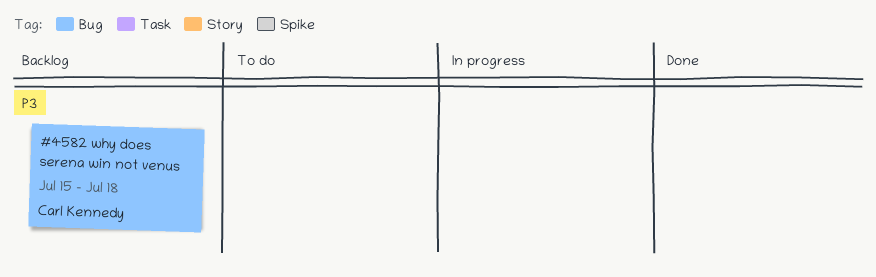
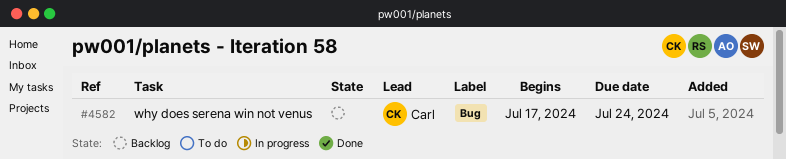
#4582, start: Jul 15 -> Jul 17
#4582, due: Jul 18 -> Jul 24

